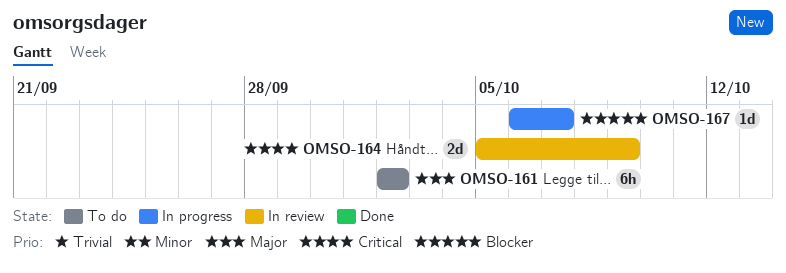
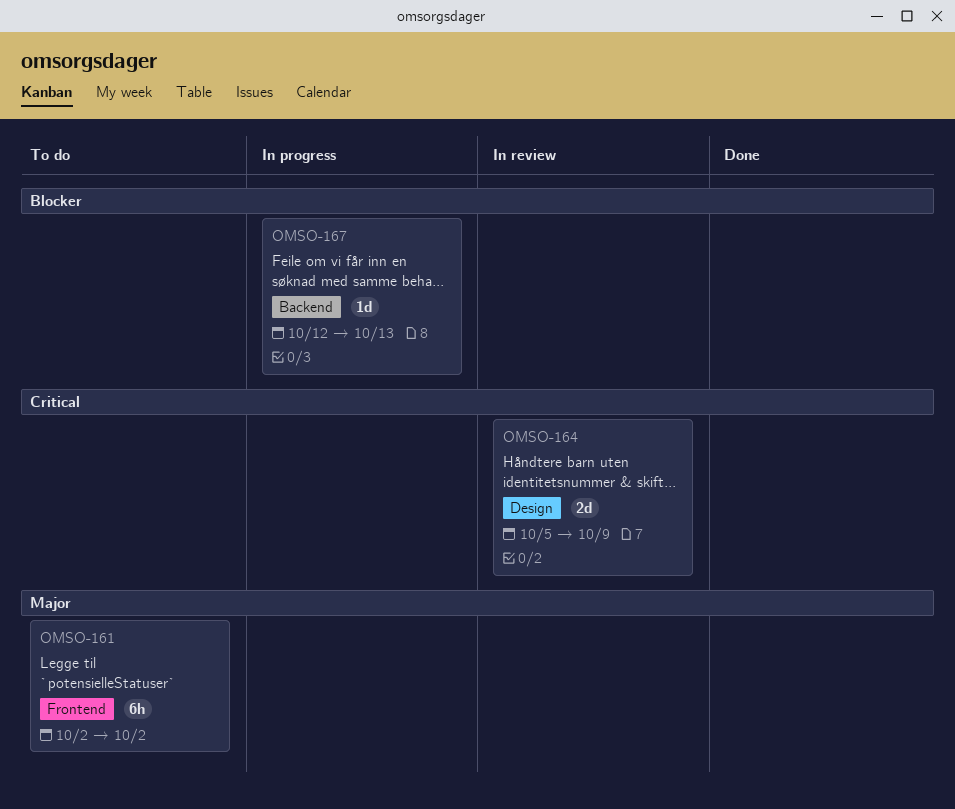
OMSO-167, start: Oct 6 -> Oct 12
OMSO-167, due: Oct 7 -> Oct 13

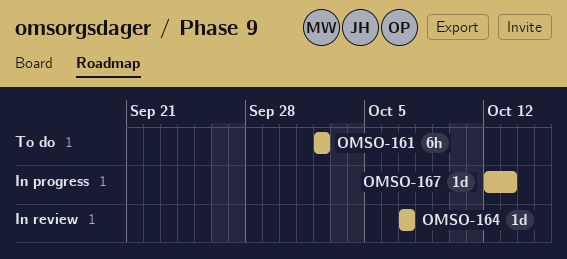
OMSO-164, estimate: 2d -> 1d
OMSO-164, start: Oct 5 -> Oct 7
OMSO-164, due: Oct 9 -> Oct 7

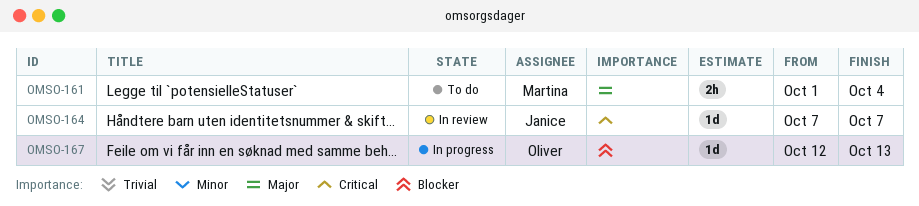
OMSO-161, estimate: 6h -> 2h
OMSO-161, start: Oct 2 -> Oct 1
OMSO-161, due: Oct 2 -> Oct 4

